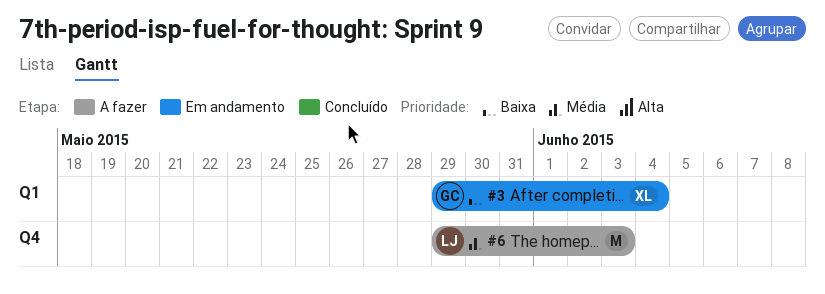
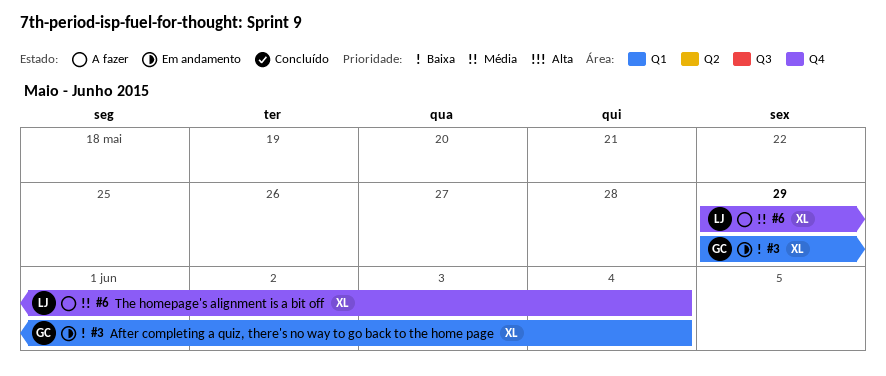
#6, estimate: M -> XL
#6, due: Jun 3 -> Jun 4

